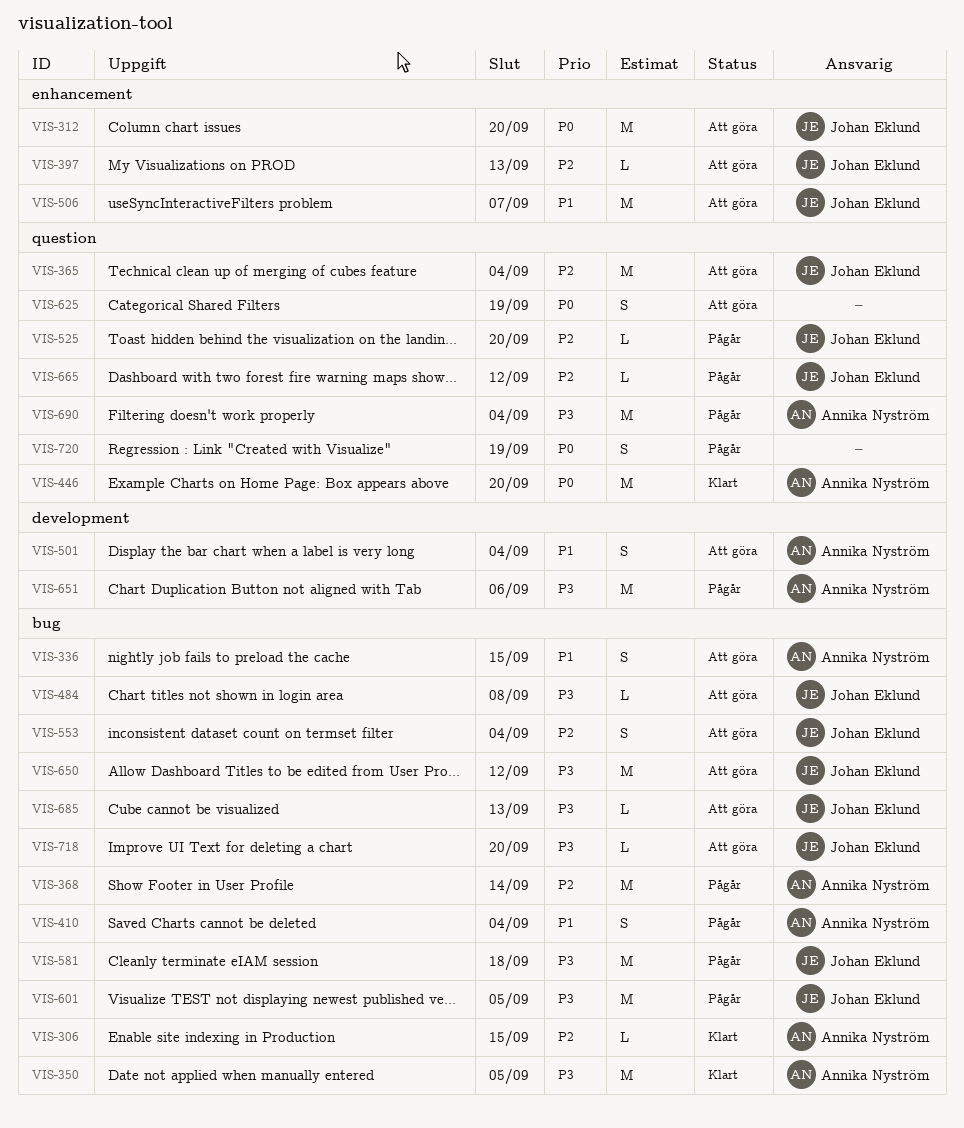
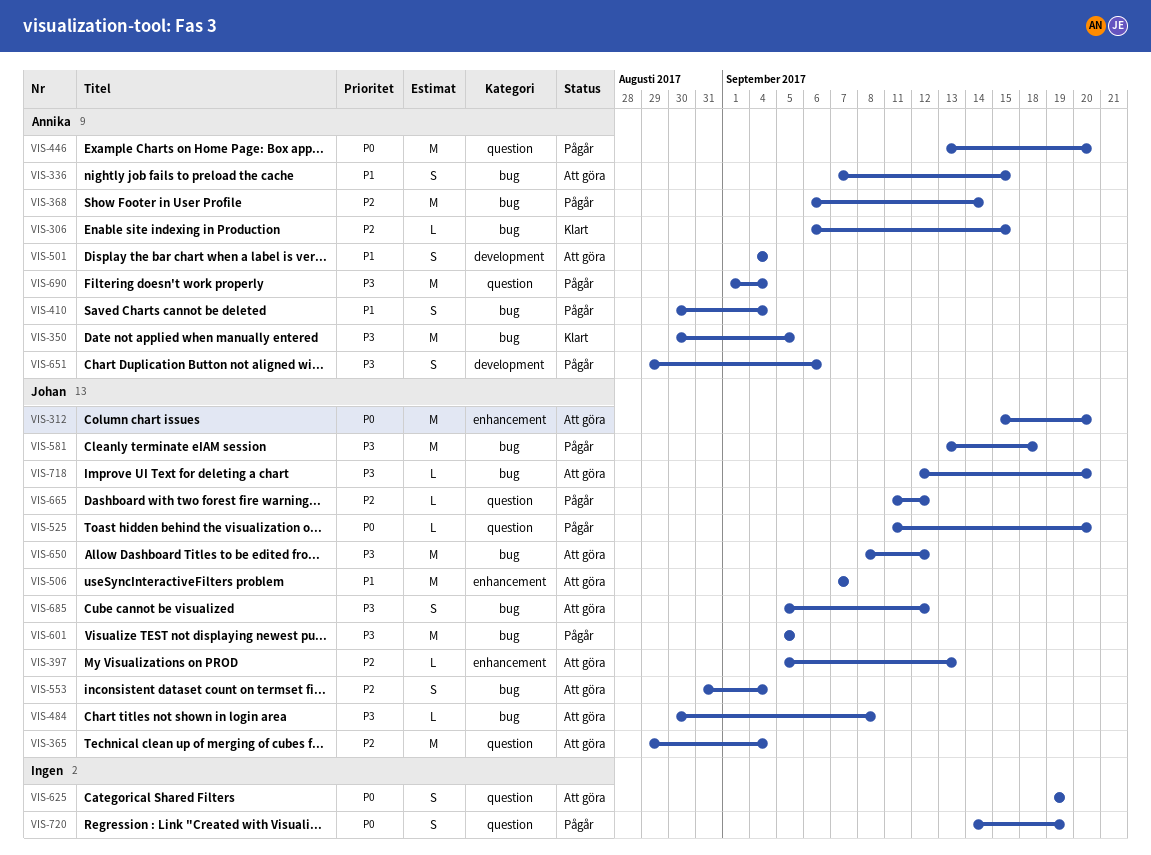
VIS-446, status: Klart -> Pågår
VIS-525, priority: P2 -> P0
VIS-651, estimate: M -> S
VIS-685, estimate: L -> S
VIS-685, due: Sep 13 -> Sep 12

